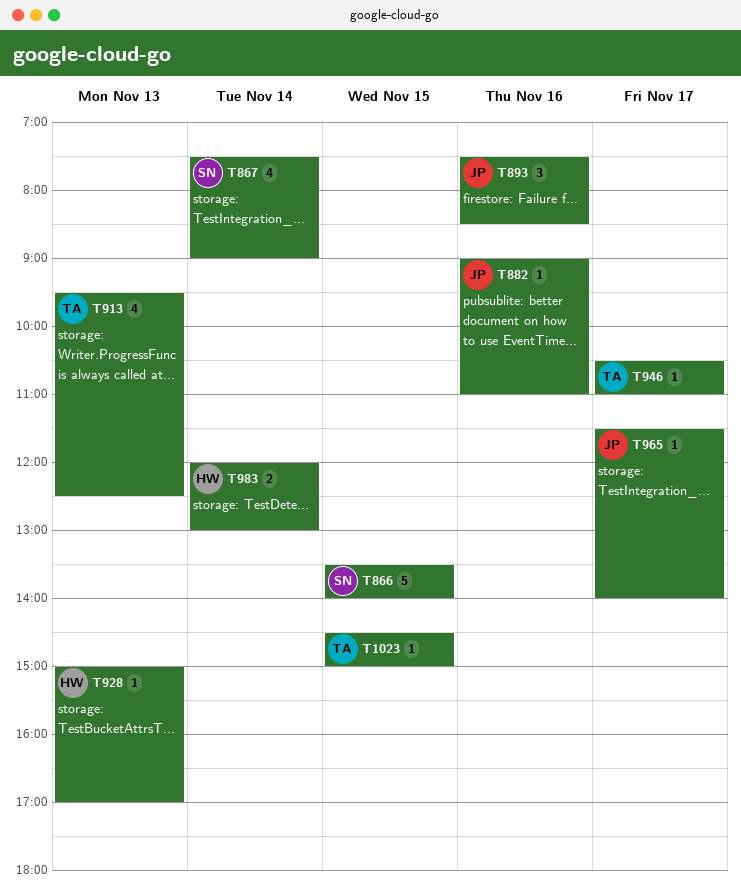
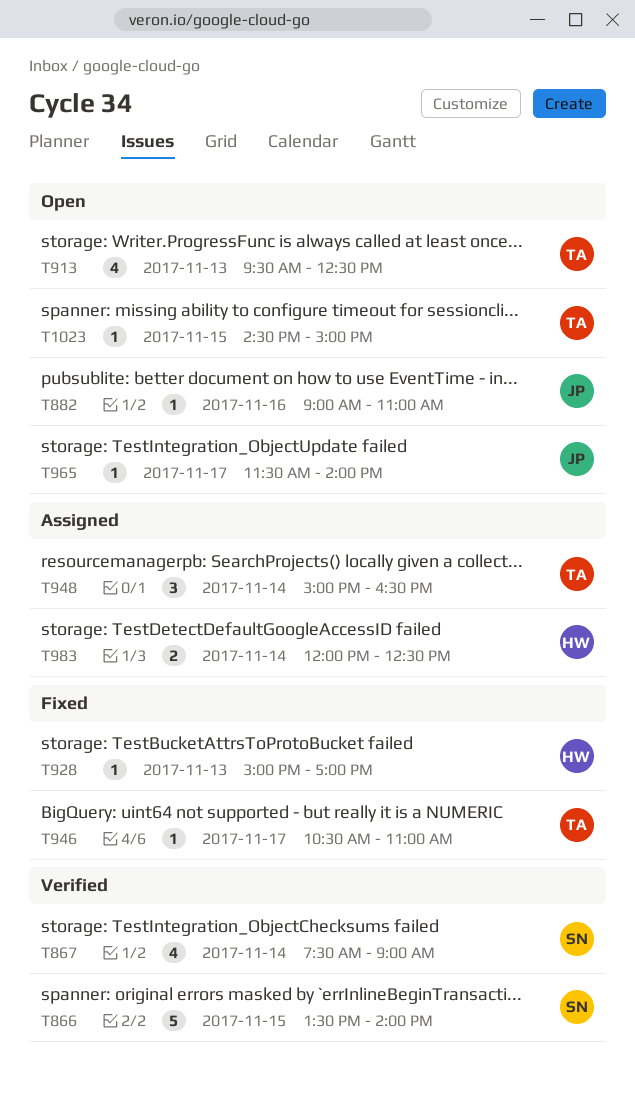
T893: present -> none
T948: none -> present
T983, ends: 13:00 -> 12:30

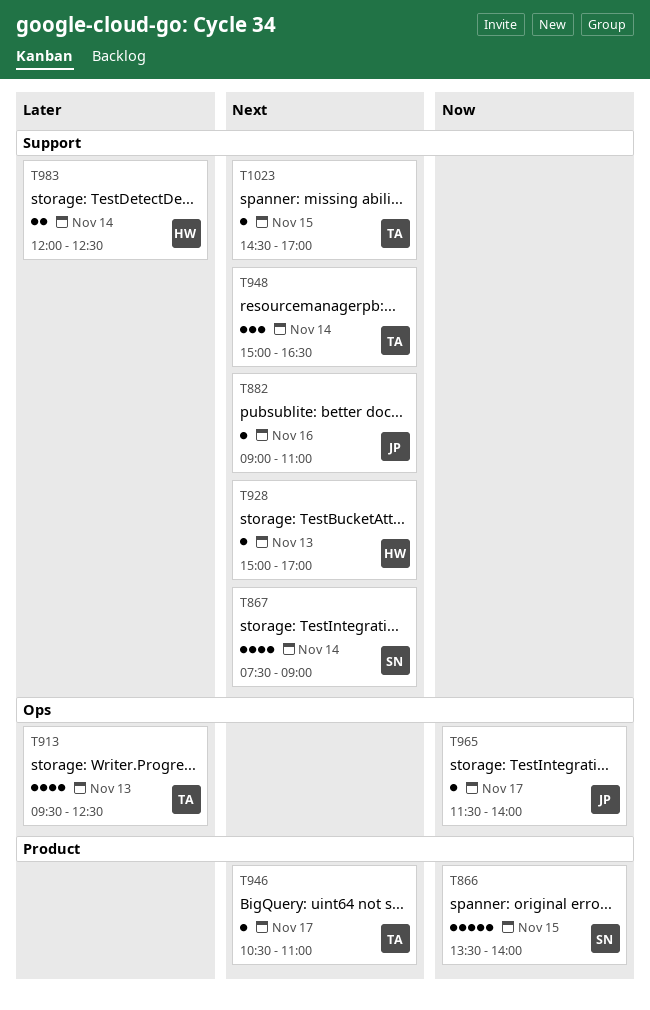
T1023, ends: 15:00 -> 17:00

